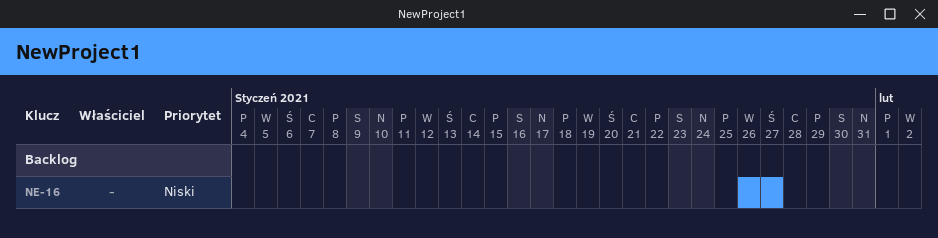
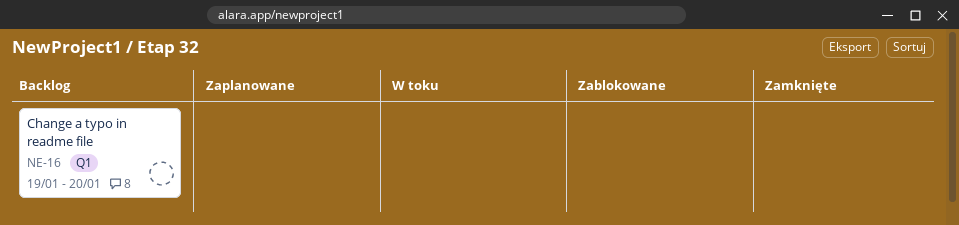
NE-16, start: Jan 26 -> Jan 19
NE-16, due: Jan 27 -> Jan 20

